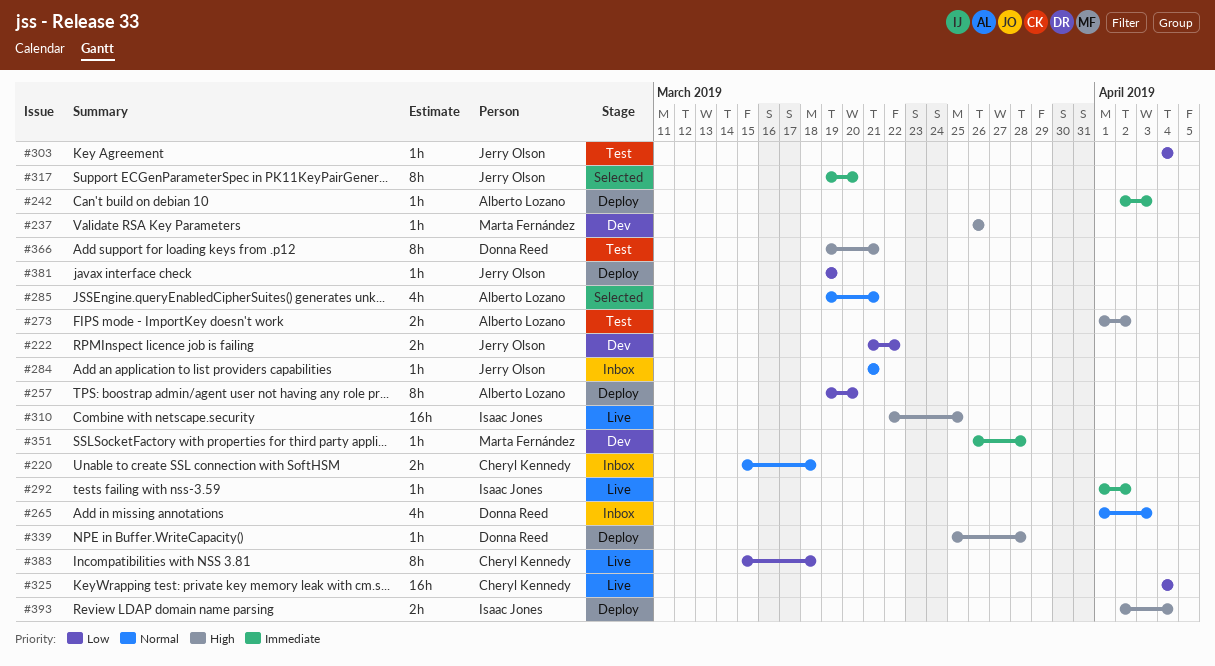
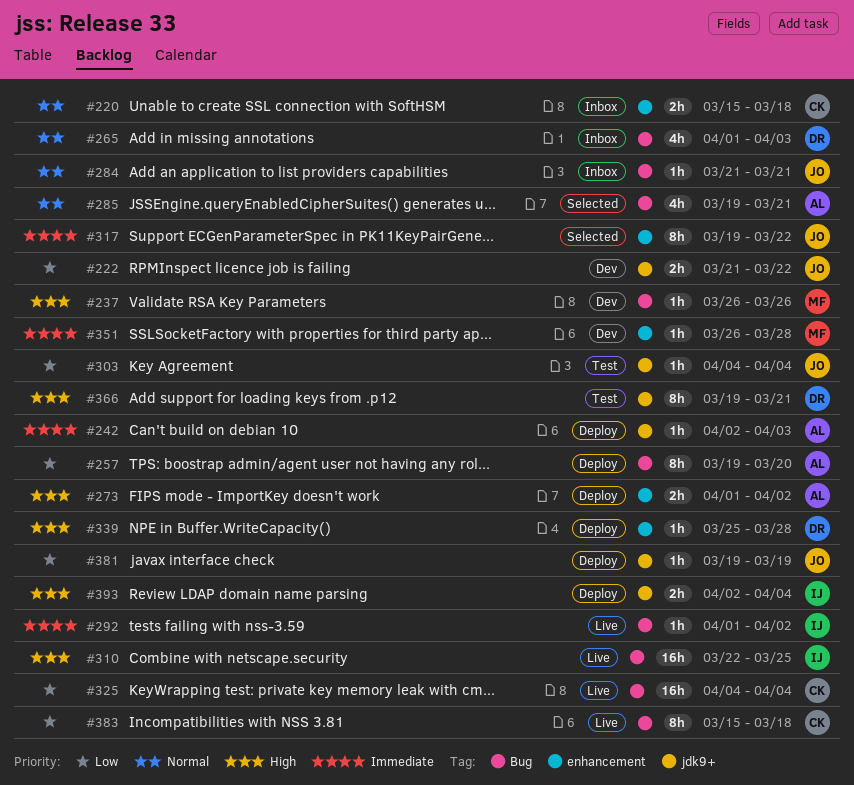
#273, status: Test -> Deploy
#317, due: Mar 20 -> Mar 22

